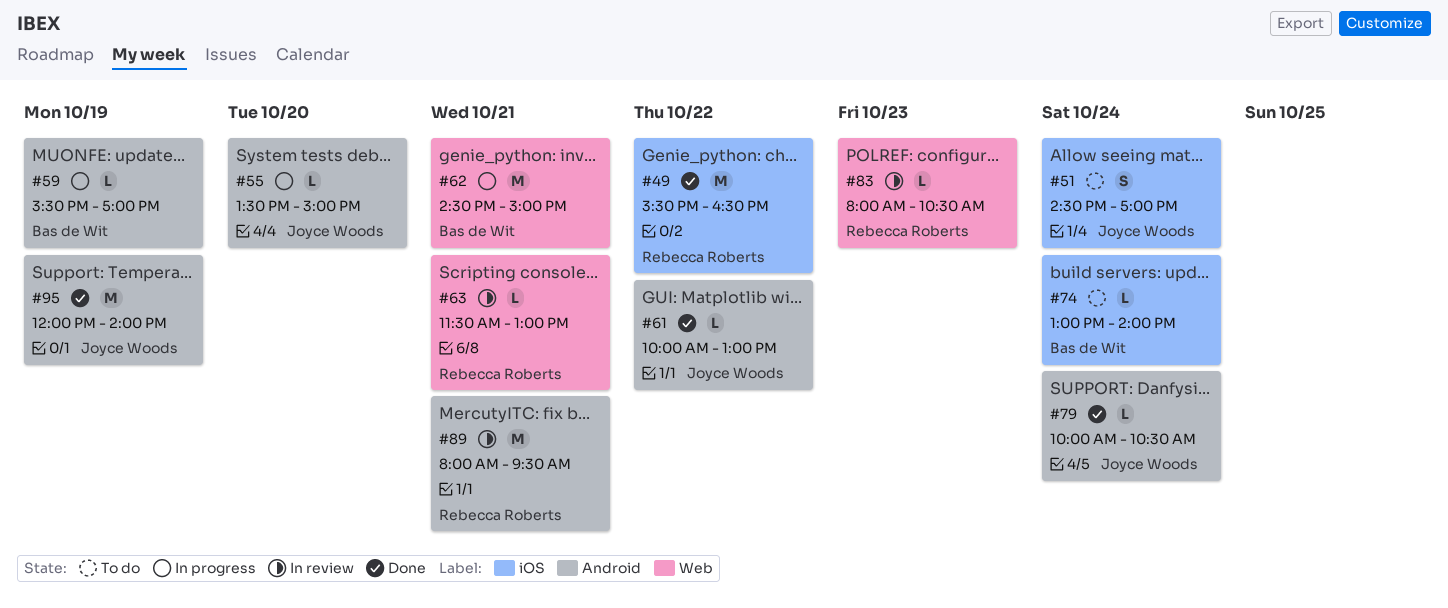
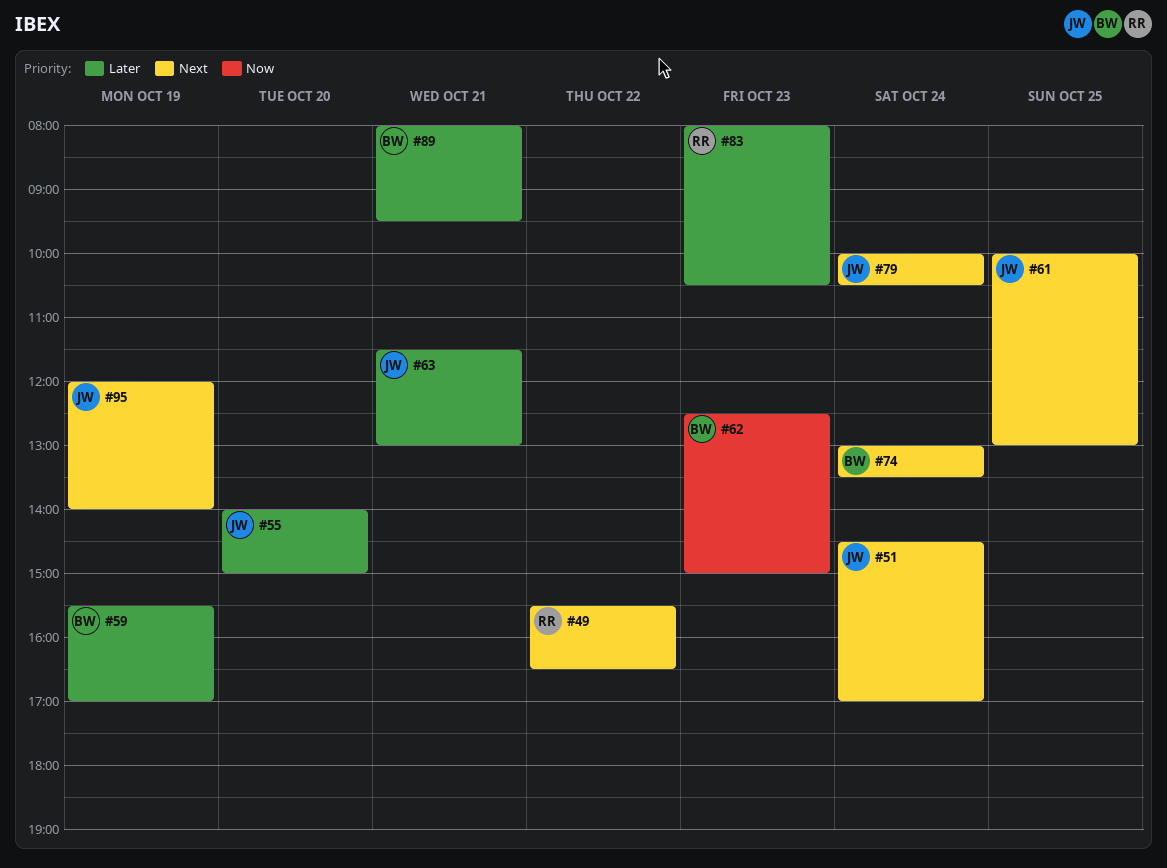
#55, begins: 13:30 -> 14:00
#61, day: Oct 22 -> Oct 25
#62, day: Oct 21 -> Oct 23
#62, begins: 14:30 -> 12:30
#63, owner: Rebecca Roberts -> Joyce Woods
#74, ends: 14:00 -> 13:30
#89, owner: Rebecca Roberts -> Bas de Wit

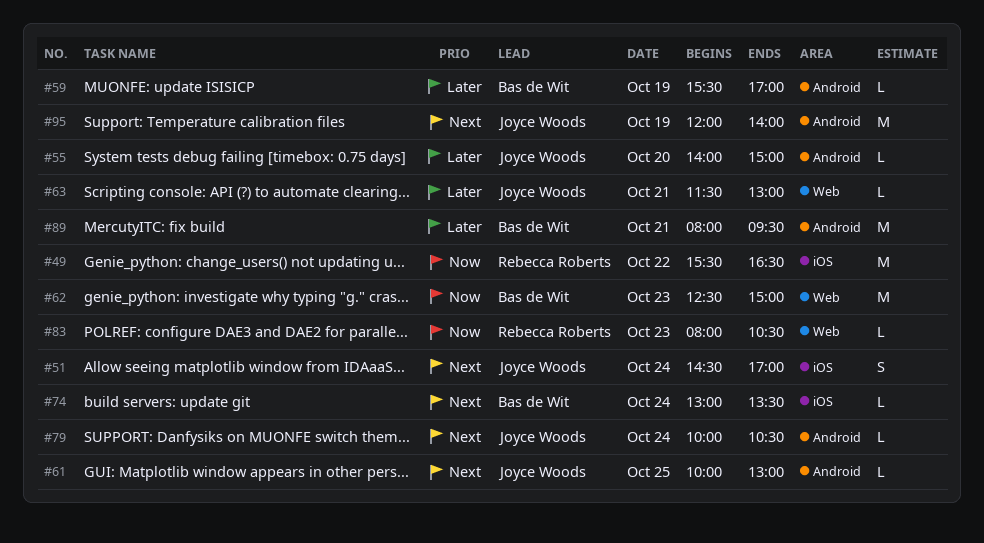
#49, priority: Next -> Now
#83, priority: Later -> Now

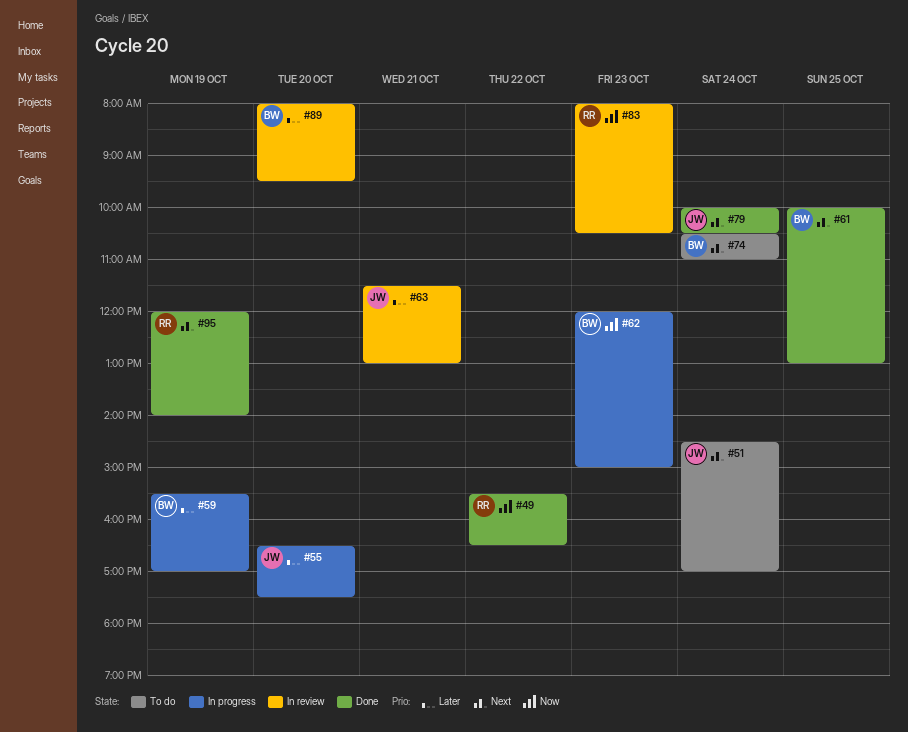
#55, begins: 14:00 -> 16:30
#55, ends: 15:00 -> 17:30
#61, owner: Joyce Woods -> Bas de Wit
#62, begins: 12:30 -> 12:00
#74, begins: 13:00 -> 10:30
#74, ends: 13:30 -> 11:00
#89, day: Oct 21 -> Oct 20
#95, owner: Joyce Woods -> Rebecca Roberts

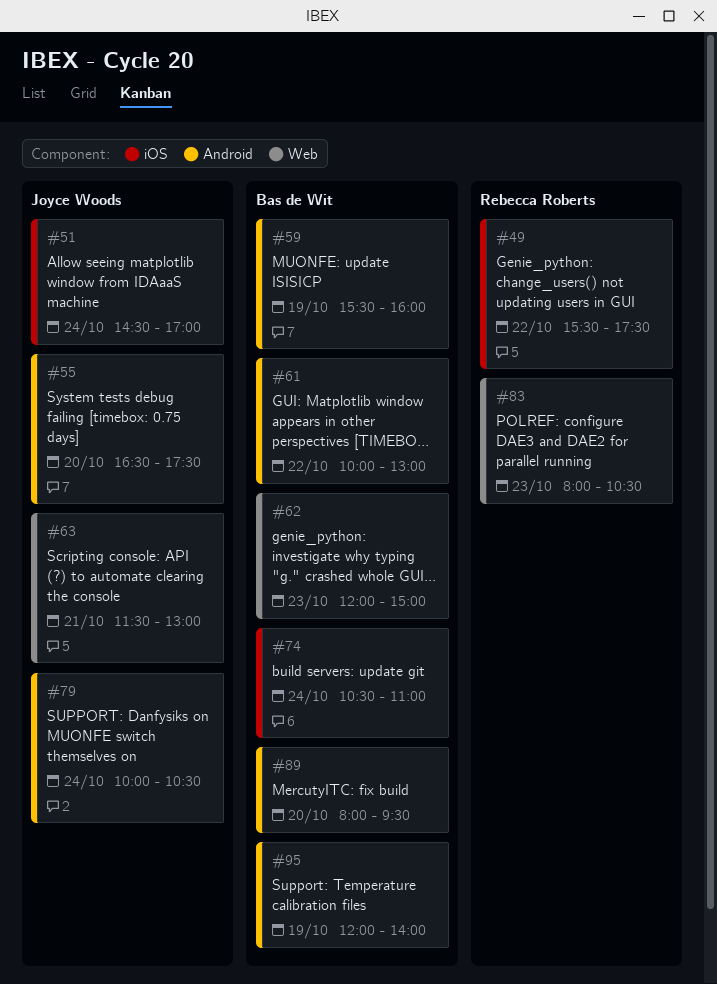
#49, ends: 16:30 -> 17:30
#59, ends: 17:00 -> 16:00
#61, day: Oct 25 -> Oct 22
#95, owner: Rebecca Roberts -> Bas de Wit

